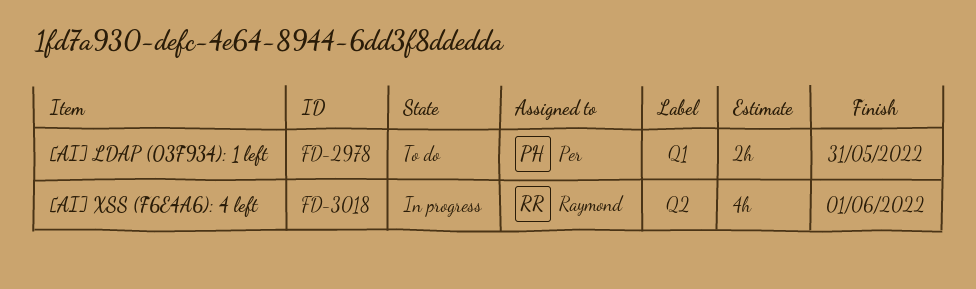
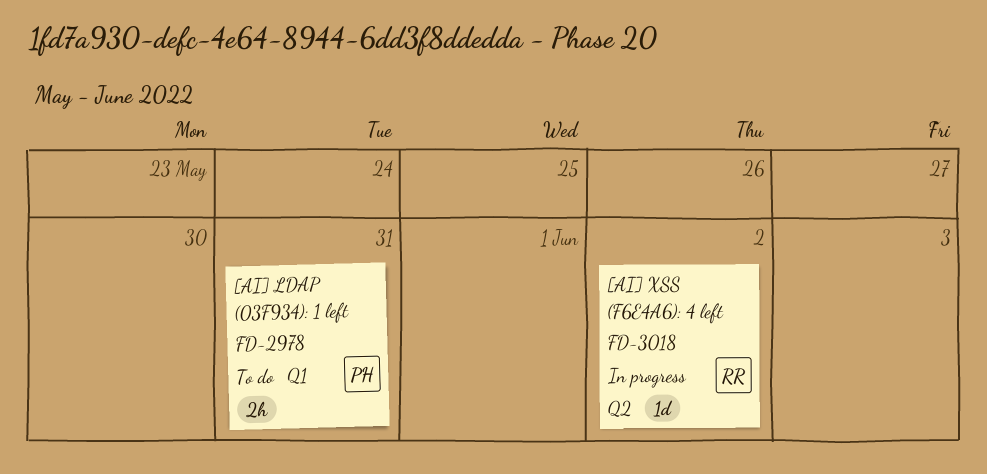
FD-3018, estimate: 4h -> 1d
FD-3018, due: Jun 1 -> Jun 2

